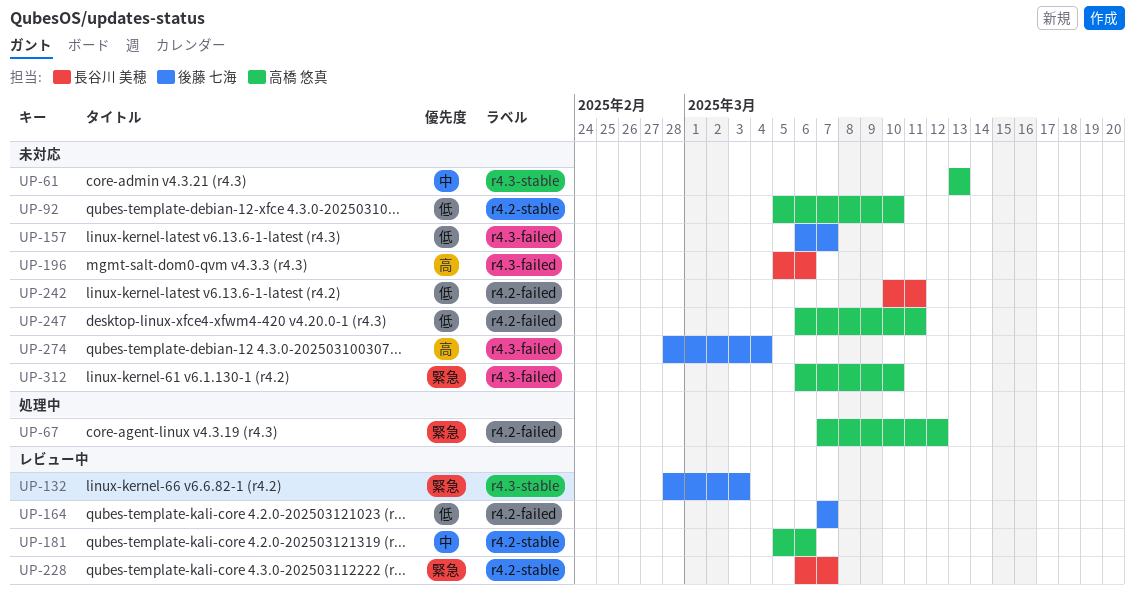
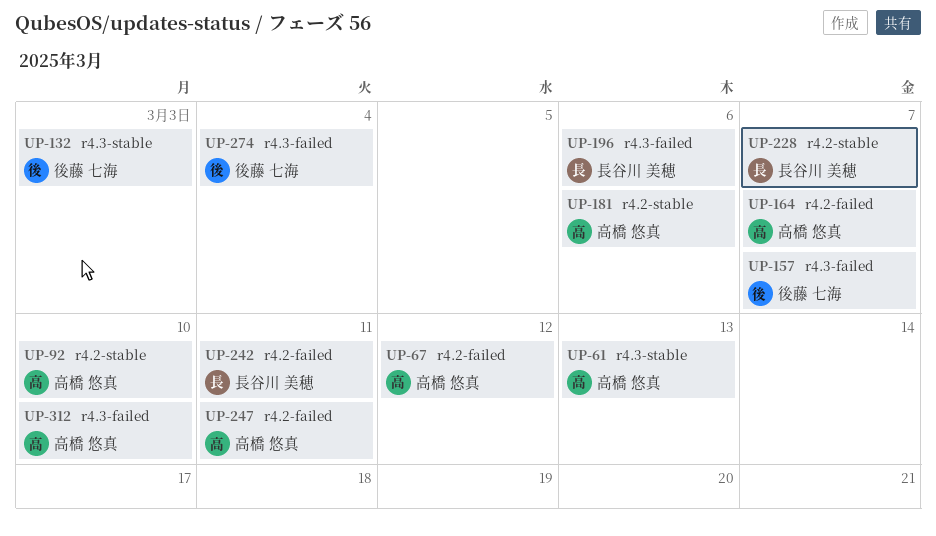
UP-164, owner: 後藤 七海 -> 高橋 悠真

